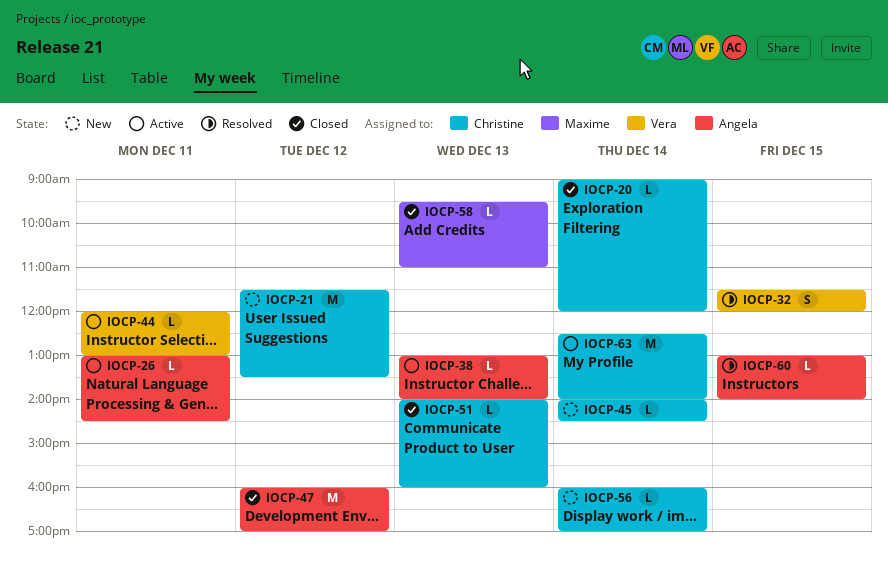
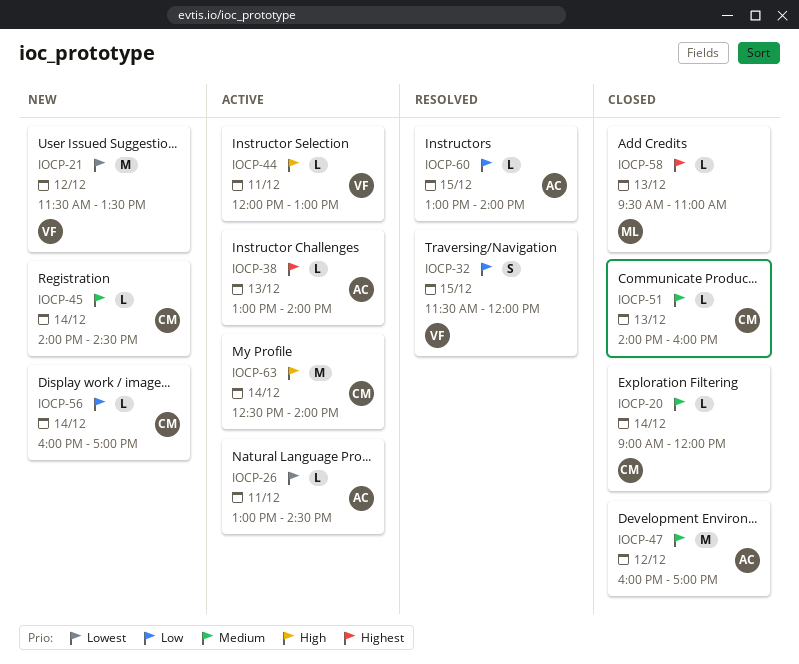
IOCP-21, owner: Christine -> Vera

